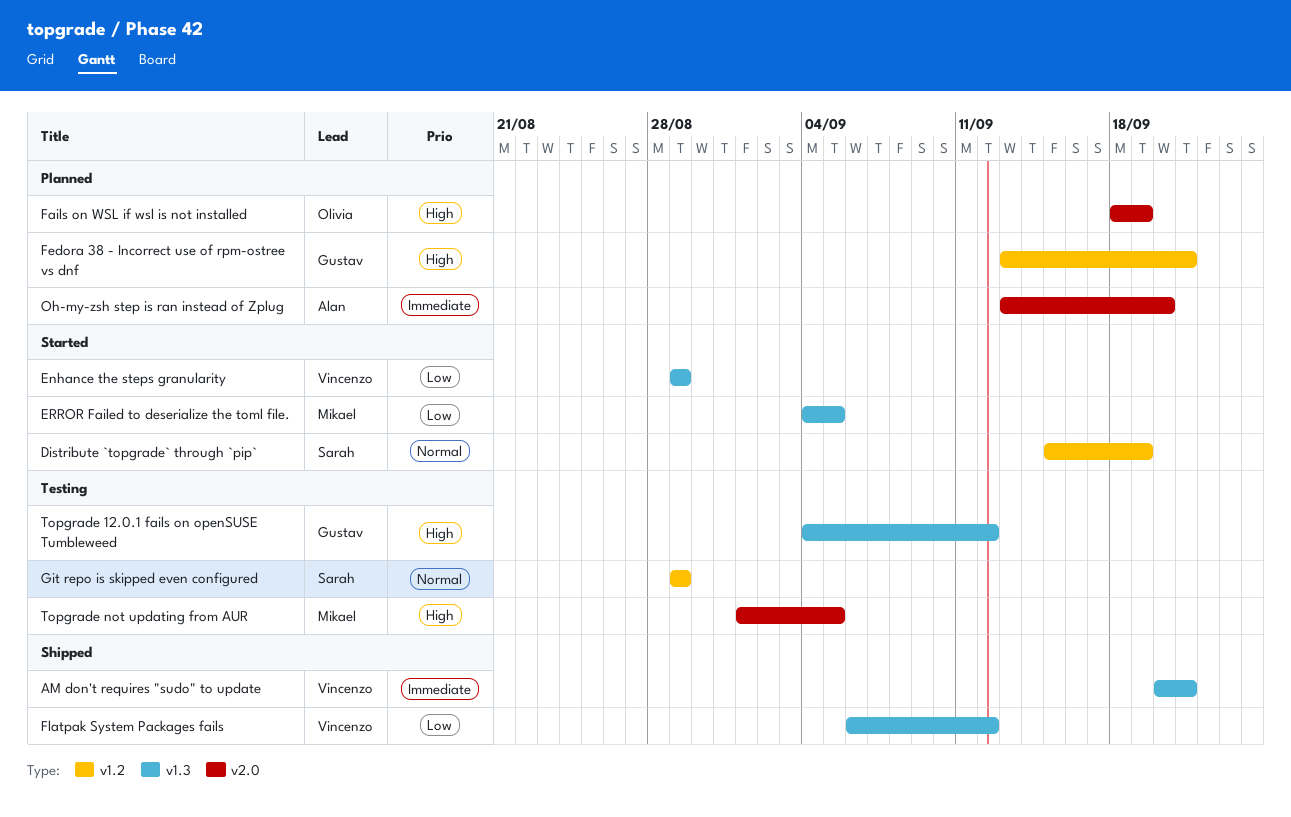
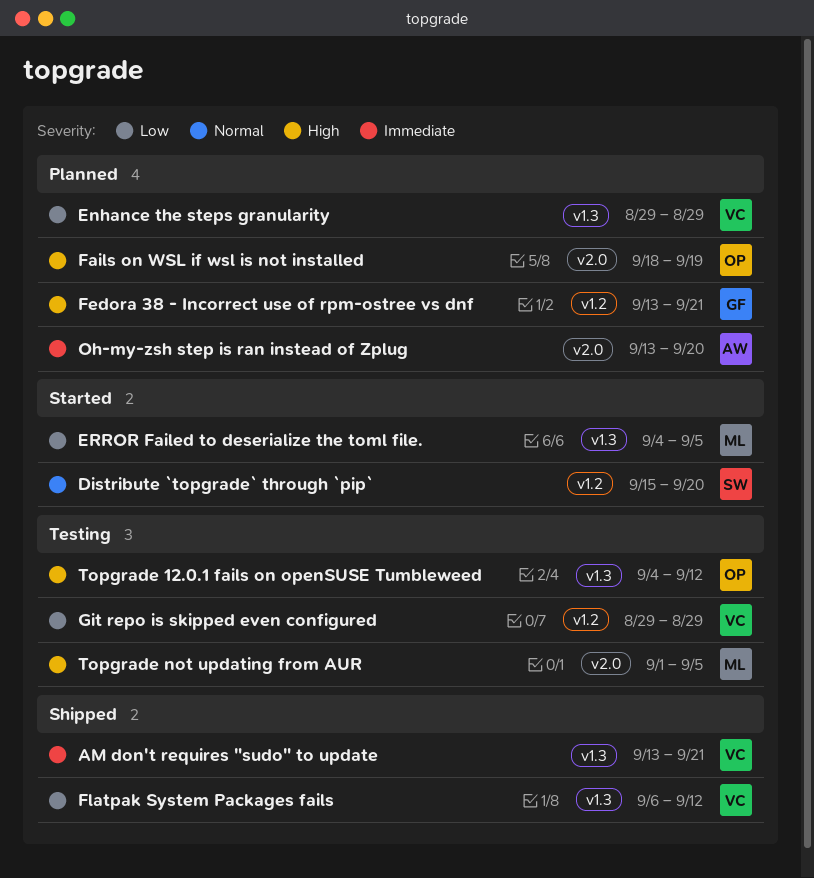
AM don't requires "sudo" to update, start: Sep 20 -> Sep 13
Distribute `topgrade` through `pip`, due: Sep 19 -> Sep 20
Enhance the steps granularity, status: Started -> Planned
Git repo is skipped even configured, owner: Sarah -> Vincenzo
Git repo is skipped even configured, priority: Normal -> Low
Topgrade 12.0.1 fails on openSUSE Tumbleweed, owner: Gustav -> Olivia

